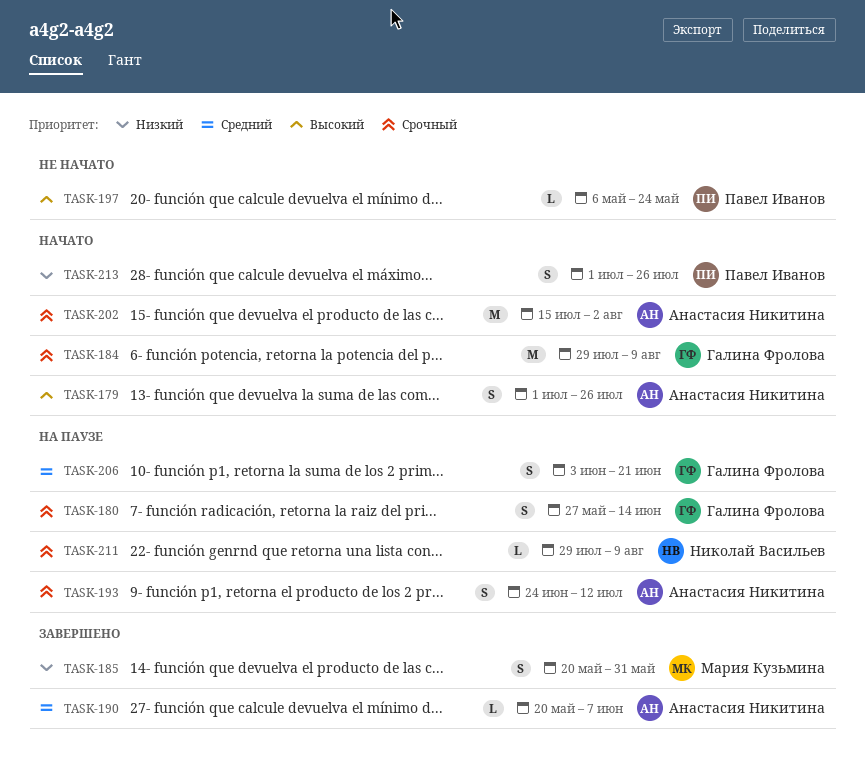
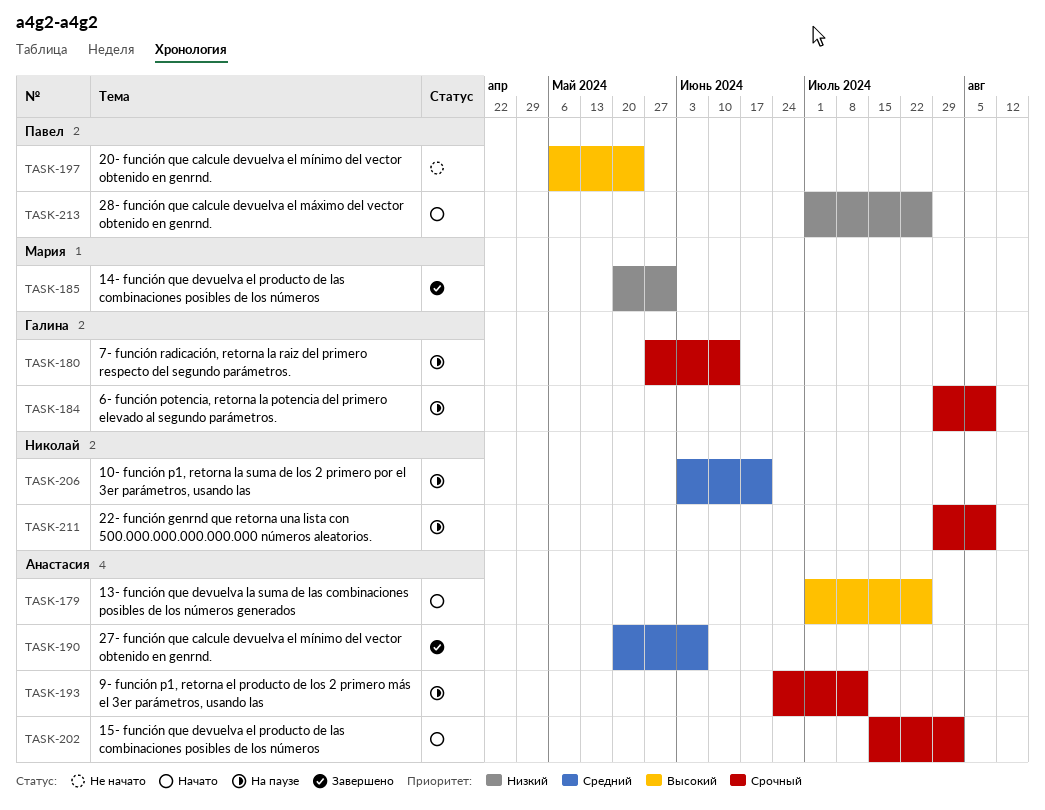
TASK-184, status: Начато -> На паузе
TASK-206, owner: Галина Фролова -> Николай Васильев

